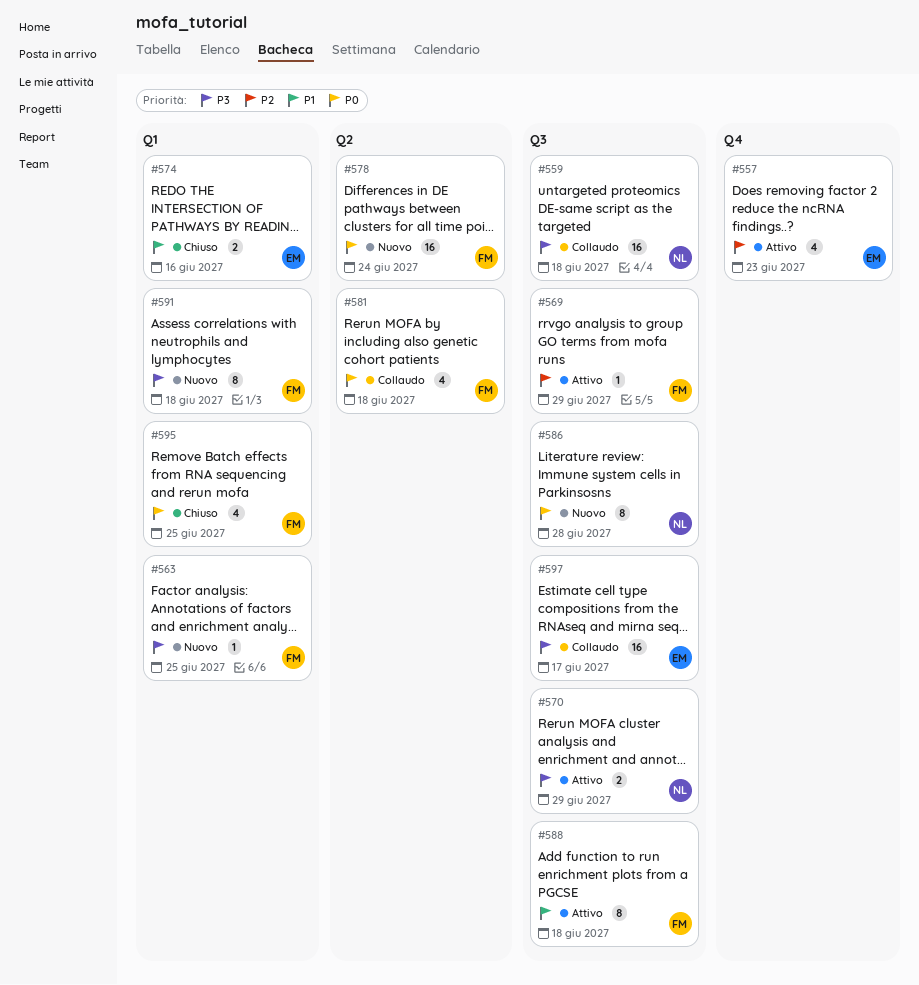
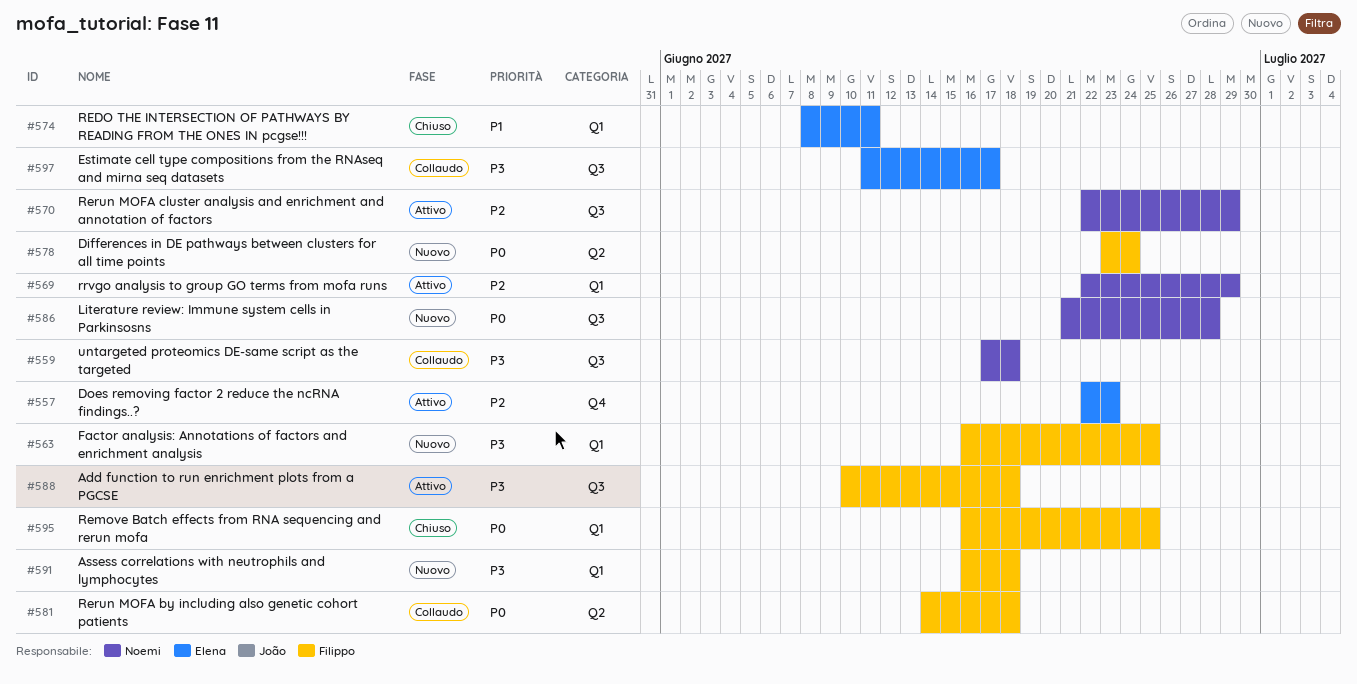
#569, owner: Filippo -> Noemi
#569, label: Q3 -> Q1
#570, priority: P3 -> P2
#574, due: Jun 16 -> Jun 11
#588, priority: P1 -> P3

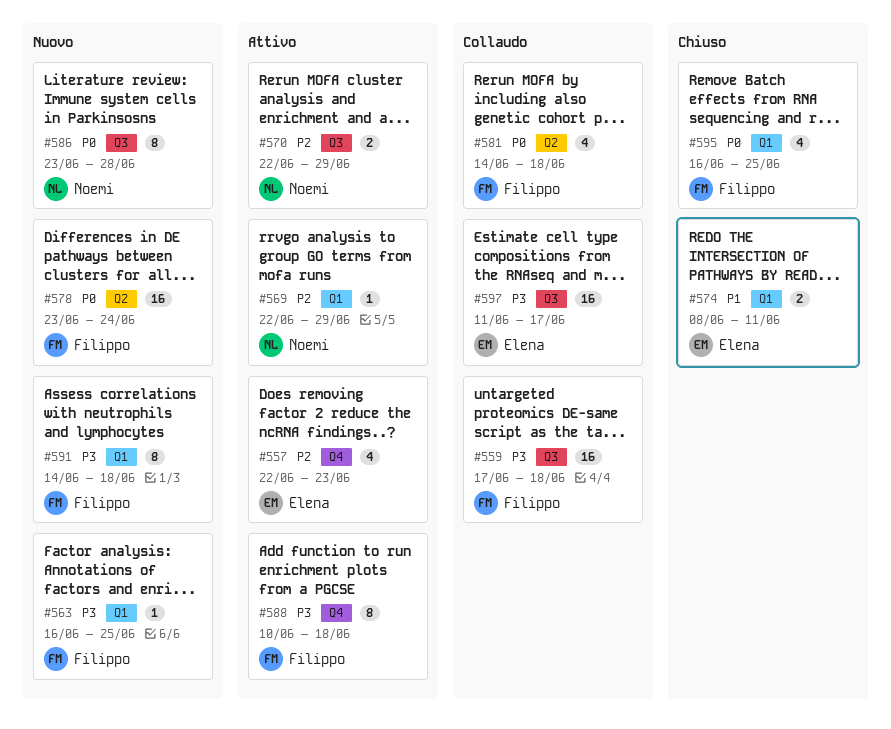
#559, owner: Noemi -> Filippo
#586, start: Jun 21 -> Jun 23
#588, label: Q3 -> Q4
#591, start: Jun 16 -> Jun 14

